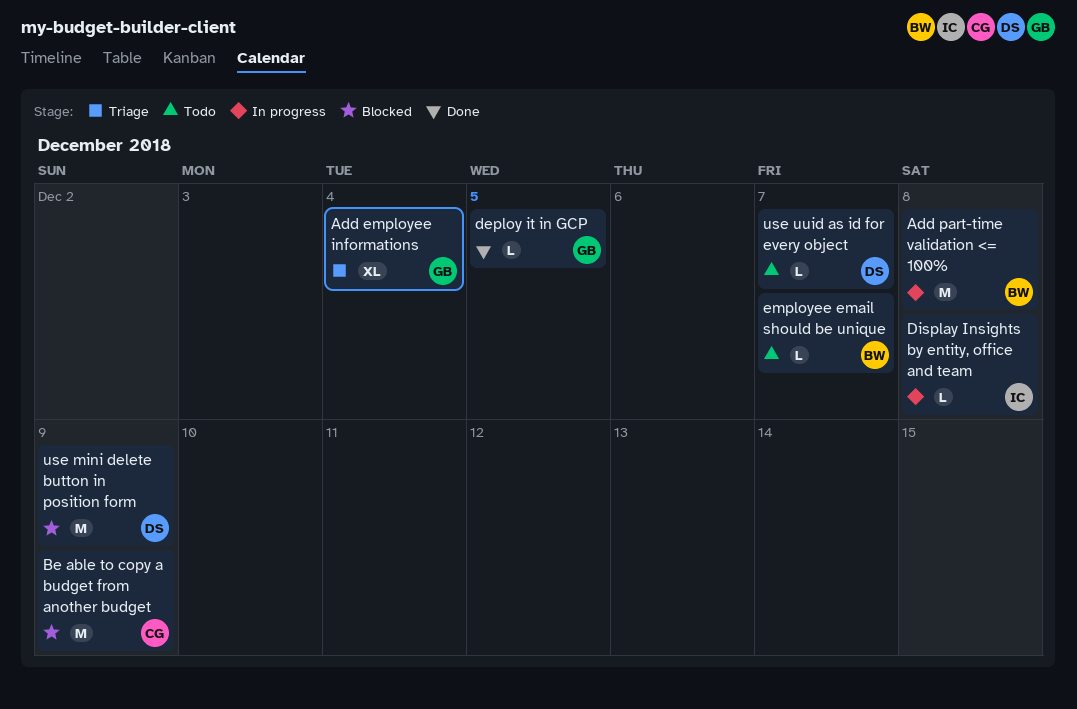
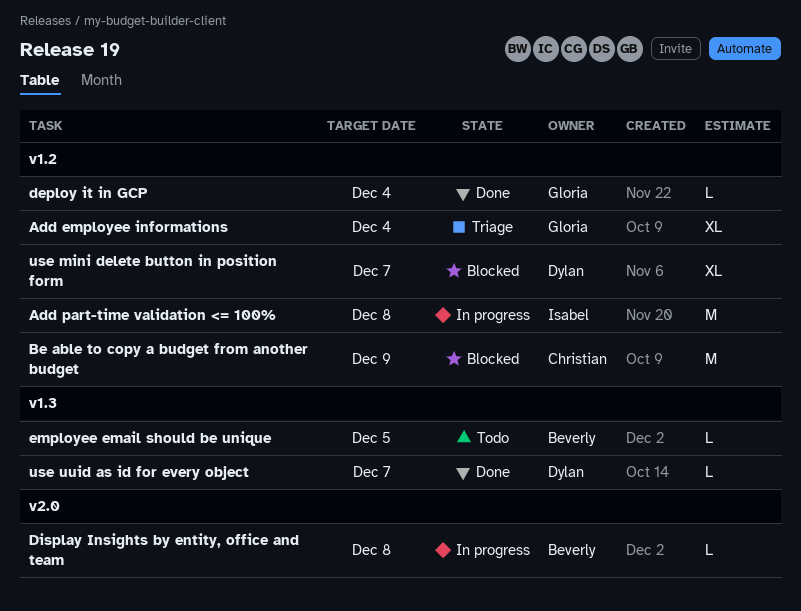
Add part-time validation <= 100%, owner: Beverly -> Isabel
deploy it in GCP, due: Dec 5 -> Dec 4
Display Insights by entity, office and team, owner: Isabel -> Beverly
employee email should be unique, due: Dec 7 -> Dec 5
use mini delete button in position form, estimate: M -> XL
use mini delete button in position form, due: Dec 9 -> Dec 7
use uuid as id for every object, status: Todo -> Done

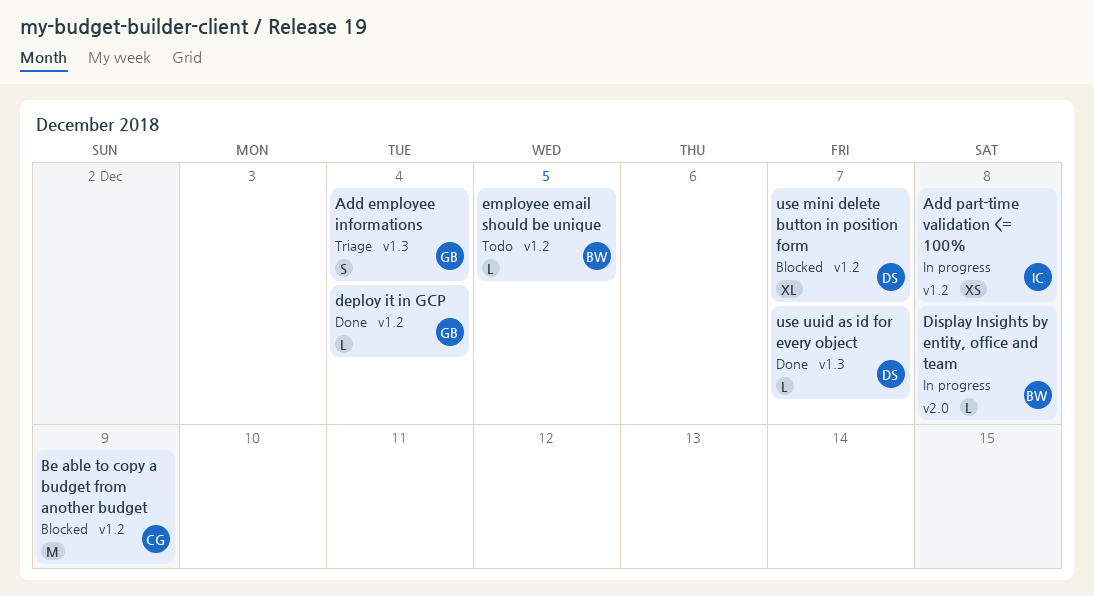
Add employee informations, label: v1.2 -> v1.3
Add employee informations, estimate: XL -> S
Add part-time validation <= 100%, estimate: M -> XS
employee email should be unique, label: v1.3 -> v1.2

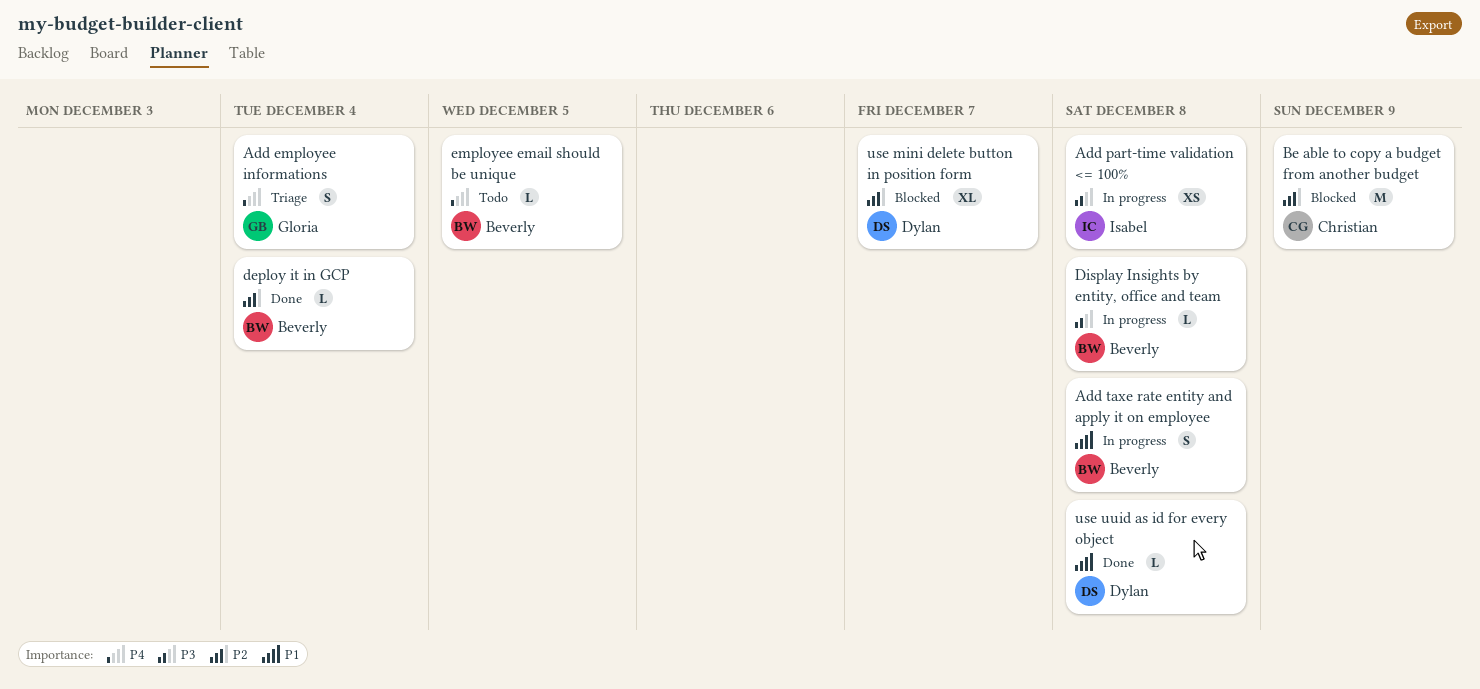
Add taxe rate entity and apply it on employee: none -> present
deploy it in GCP, owner: Gloria -> Beverly
use uuid as id for every object, due: Dec 7 -> Dec 8

